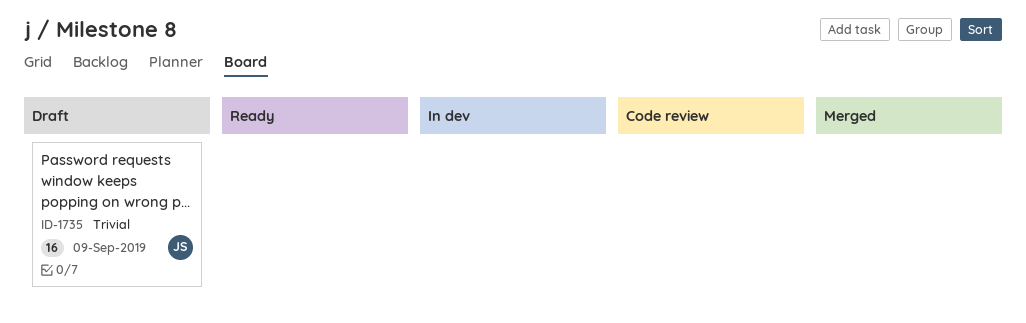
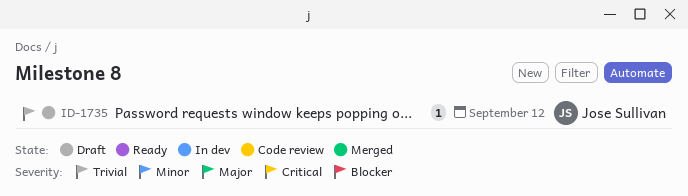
ID-1735, estimate: 16 -> 1
ID-1735, due: Sep 9 -> Sep 12

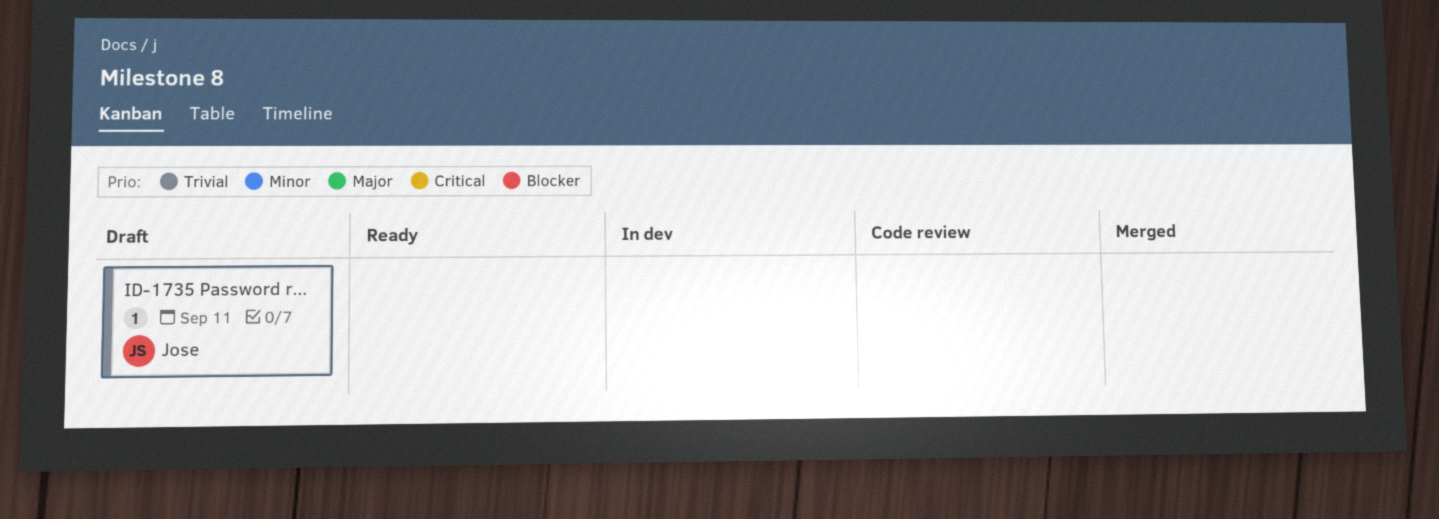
ID-1735, due: Sep 12 -> Sep 11

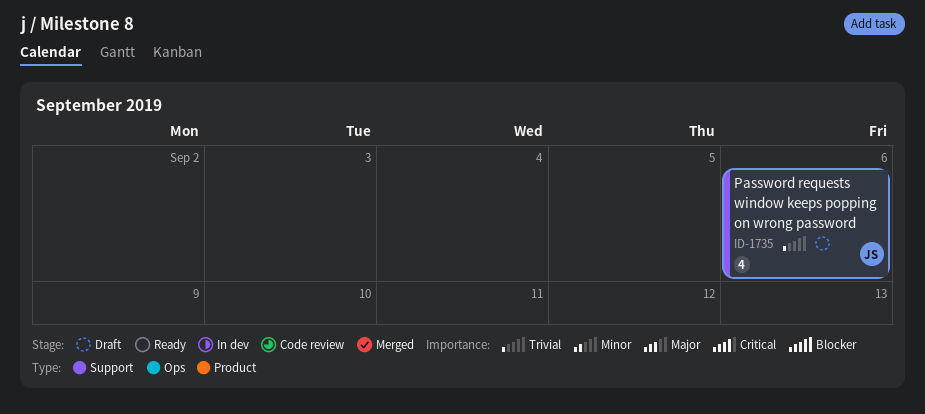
ID-1735, estimate: 1 -> 4
ID-1735, due: Sep 11 -> Sep 6

